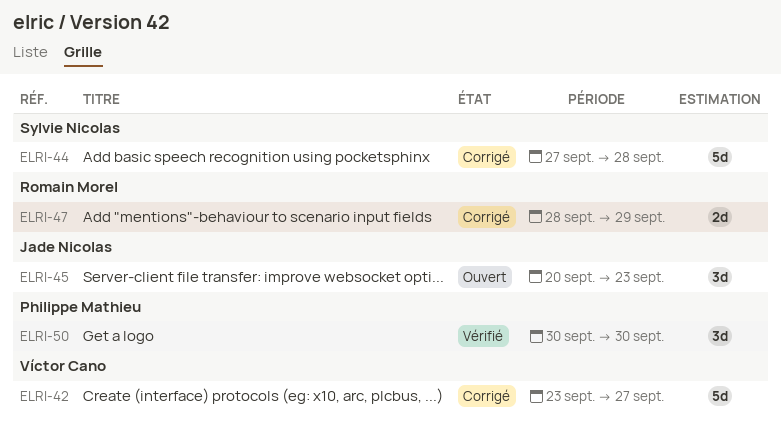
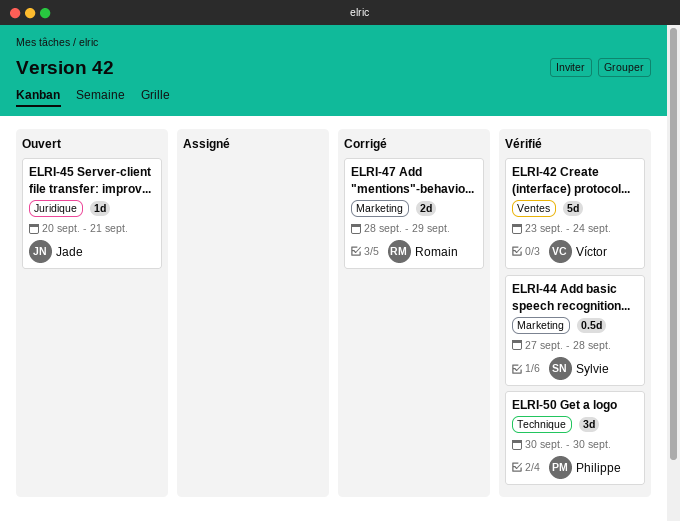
ELRI-42, status: Corrigé -> Vérifié
ELRI-42, due: Sep 27 -> Sep 24
ELRI-44, status: Corrigé -> Vérifié
ELRI-44, estimate: 5d -> 0.5d
ELRI-45, estimate: 3d -> 1d
ELRI-45, due: Sep 23 -> Sep 21

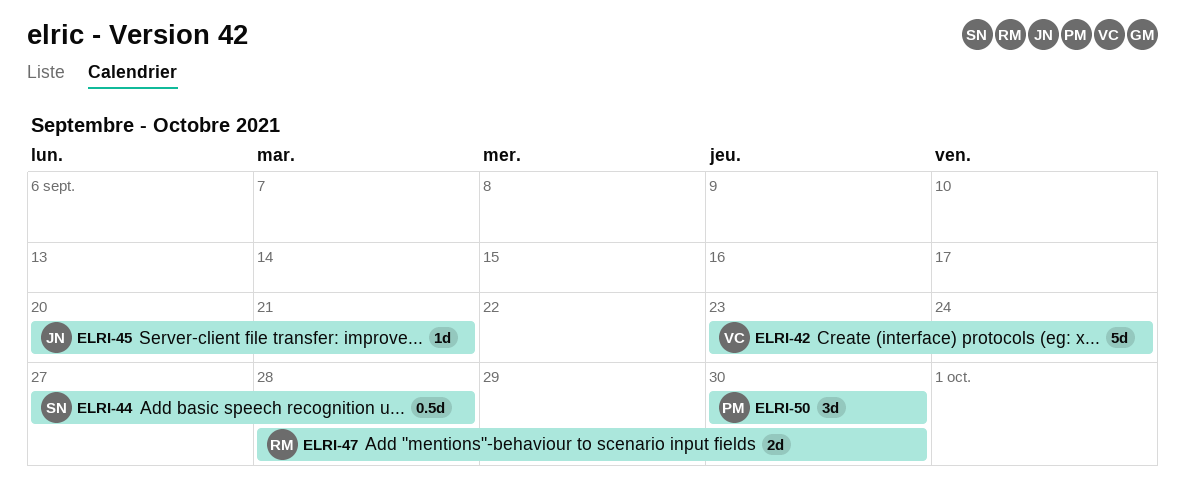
ELRI-47, due: Sep 29 -> Sep 30

